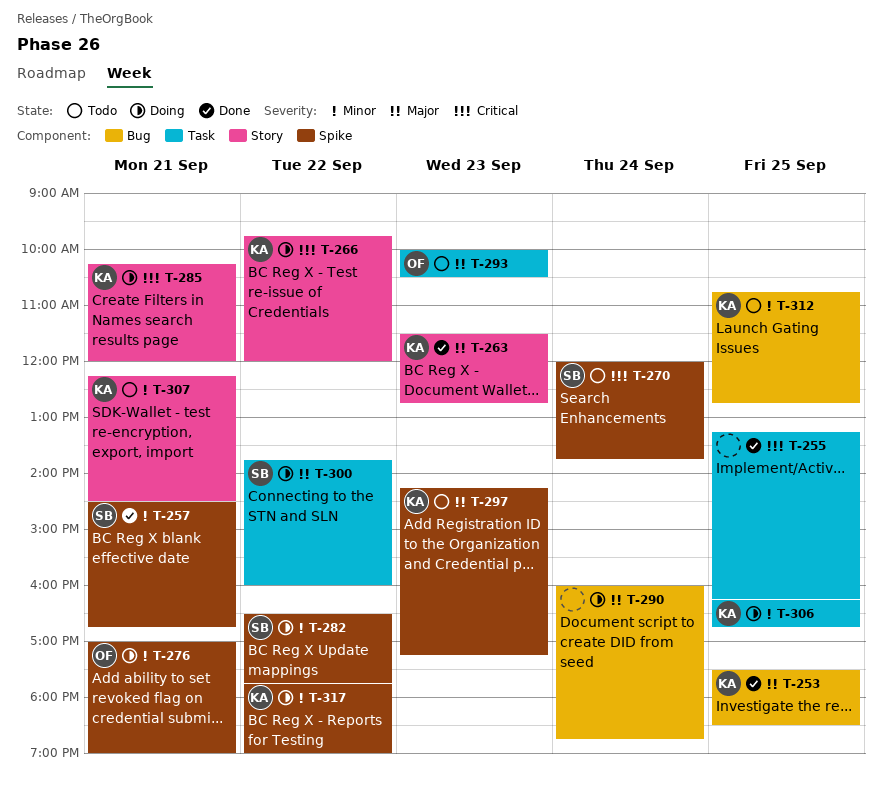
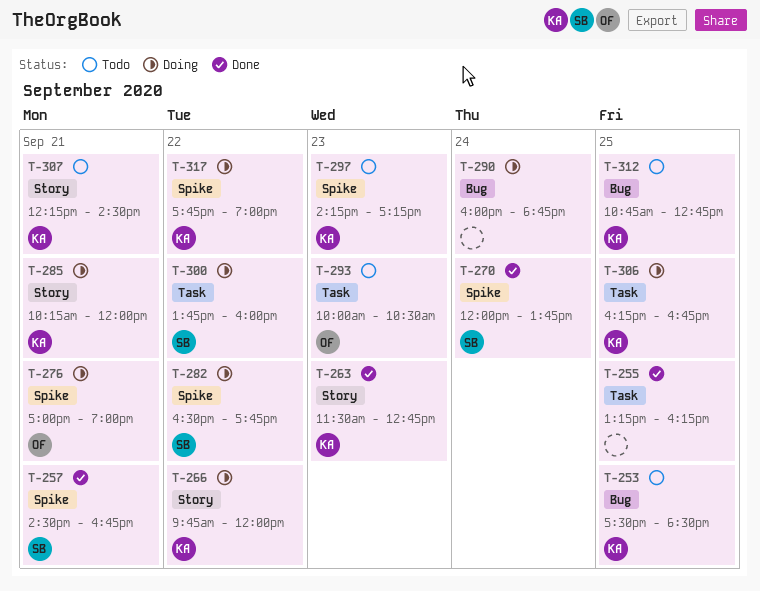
T-253, status: Done -> Todo
T-270, status: Todo -> Done

